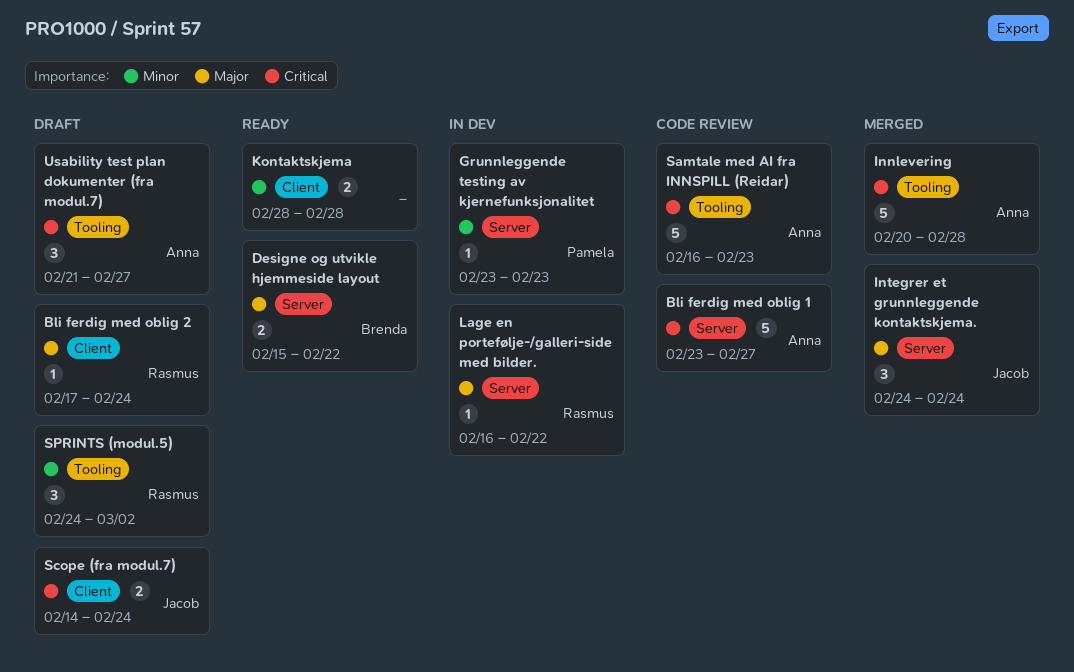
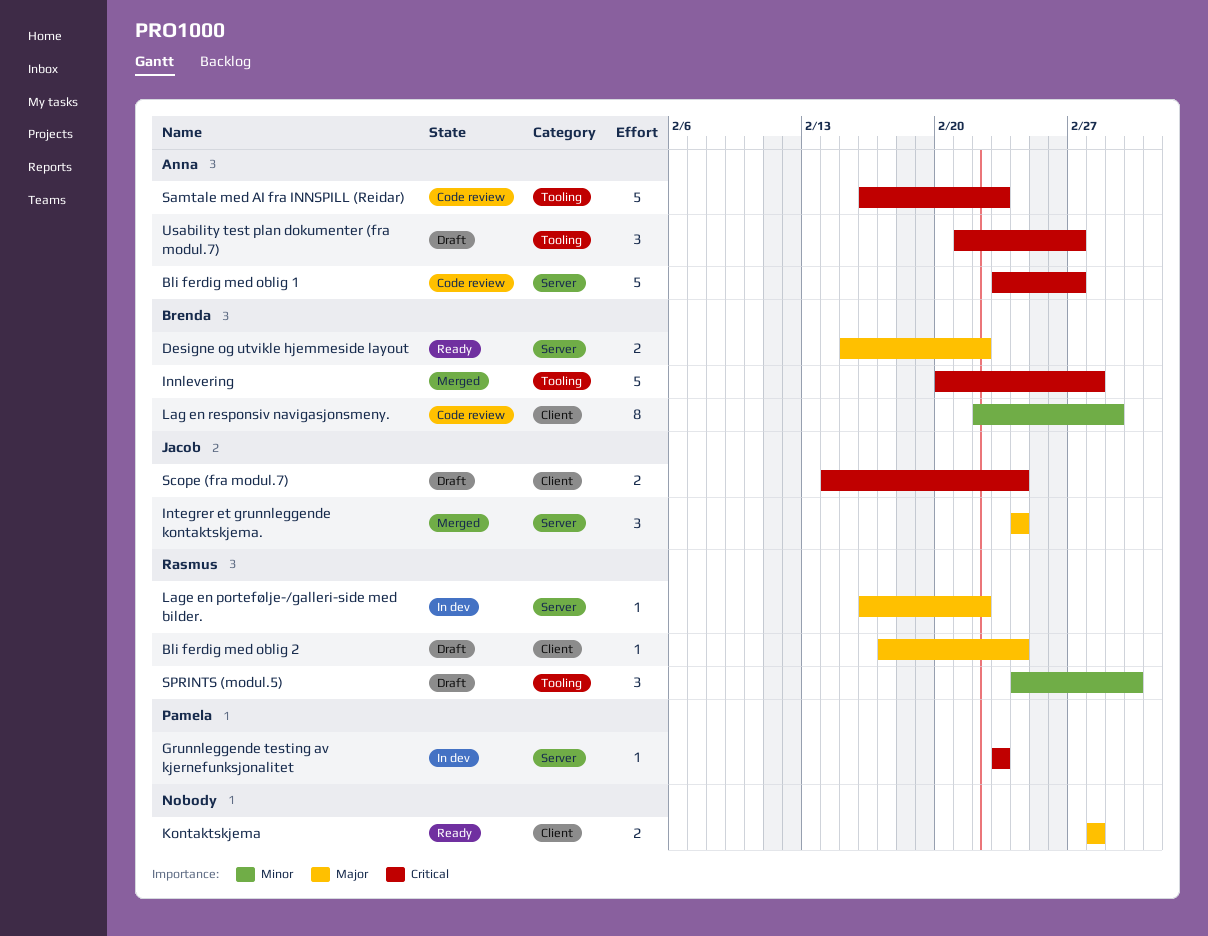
Grunnleggende testing av kjernefunksjonalitet, priority: Minor -> Critical
Innlevering, owner: Anna -> Brenda
Kontaktskjema, priority: Minor -> Major
Lag en responsiv navigasjonsmeny.: none -> present

